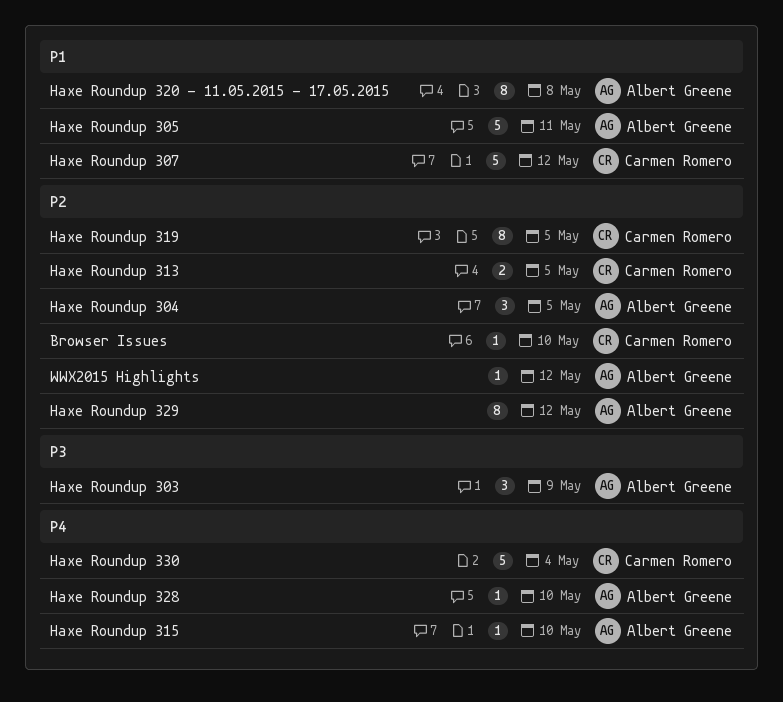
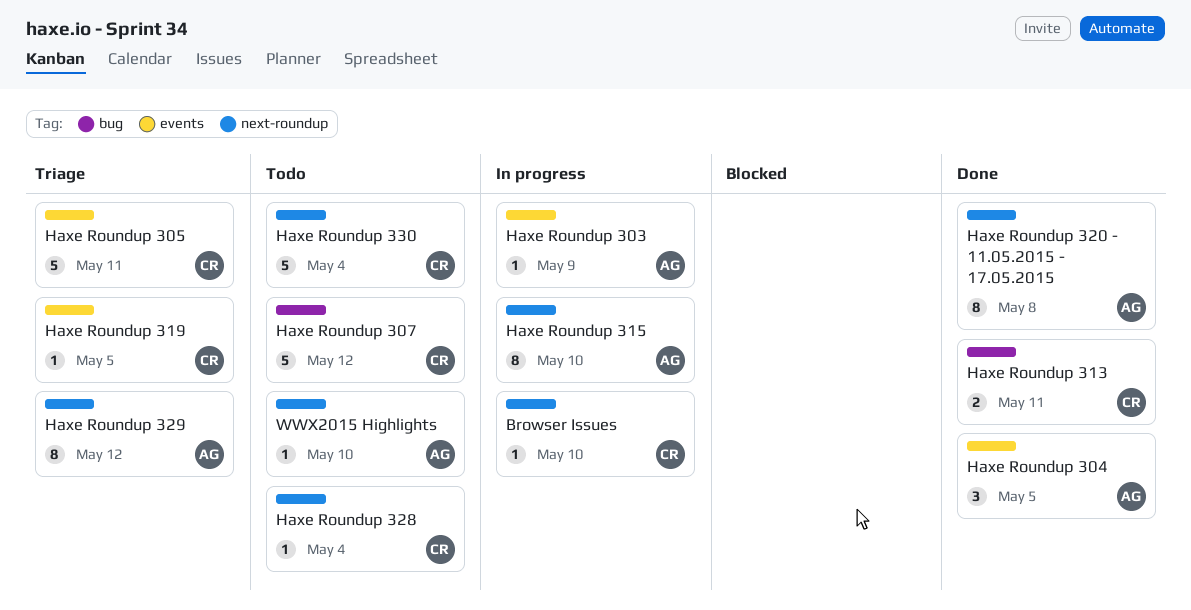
Haxe Roundup 303, estimate: 3 -> 1
Haxe Roundup 305, owner: Albert Greene -> Carmen Romero
Haxe Roundup 313, due: May 5 -> May 11
Haxe Roundup 315, estimate: 1 -> 8
Haxe Roundup 319, estimate: 8 -> 1
Haxe Roundup 328, owner: Albert Greene -> Carmen Romero
Haxe Roundup 328, due: May 10 -> May 4
WWX2015 Highlights, due: May 12 -> May 10

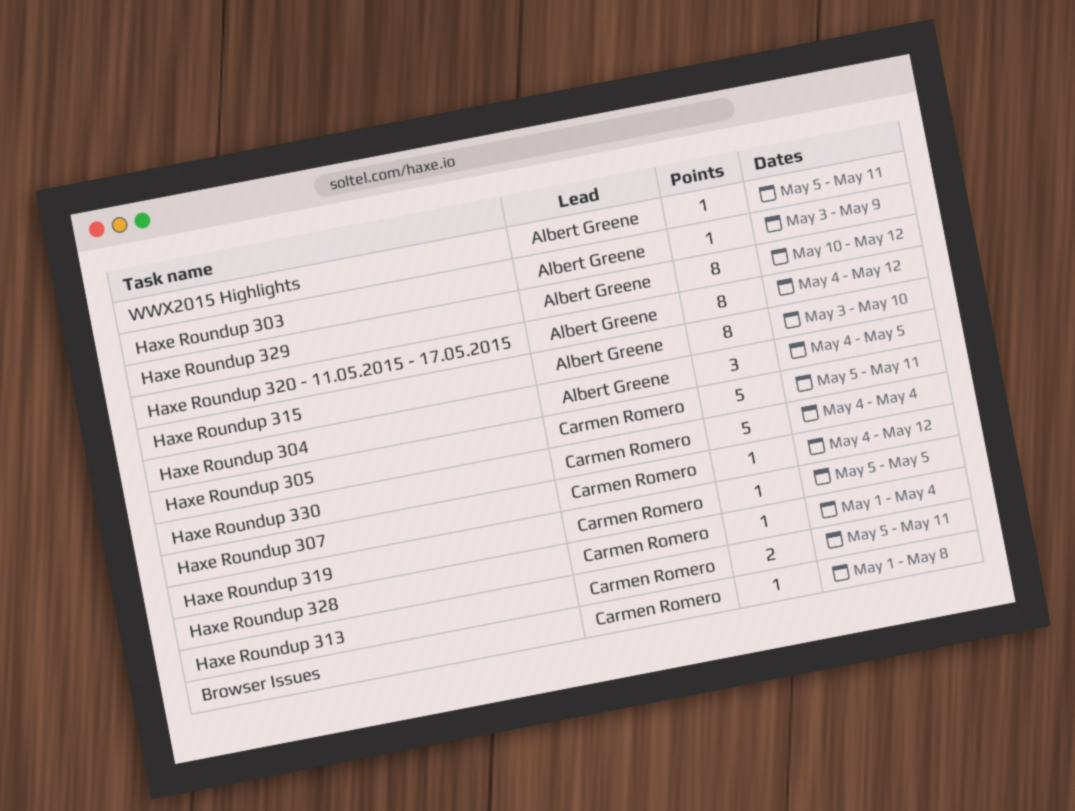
Browser Issues, due: May 10 -> May 8
Haxe Roundup 307, estimate: 5 -> 1
Haxe Roundup 320 - 11.05.2015 - 17.05.2015, due: May 8 -> May 12
WWX2015 Highlights, due: May 10 -> May 11

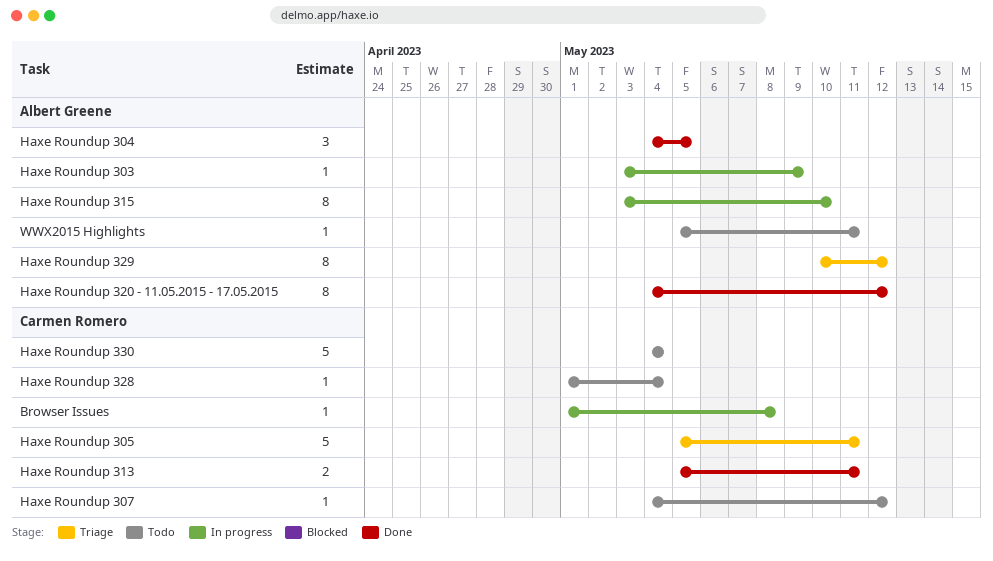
Haxe Roundup 319: present -> none

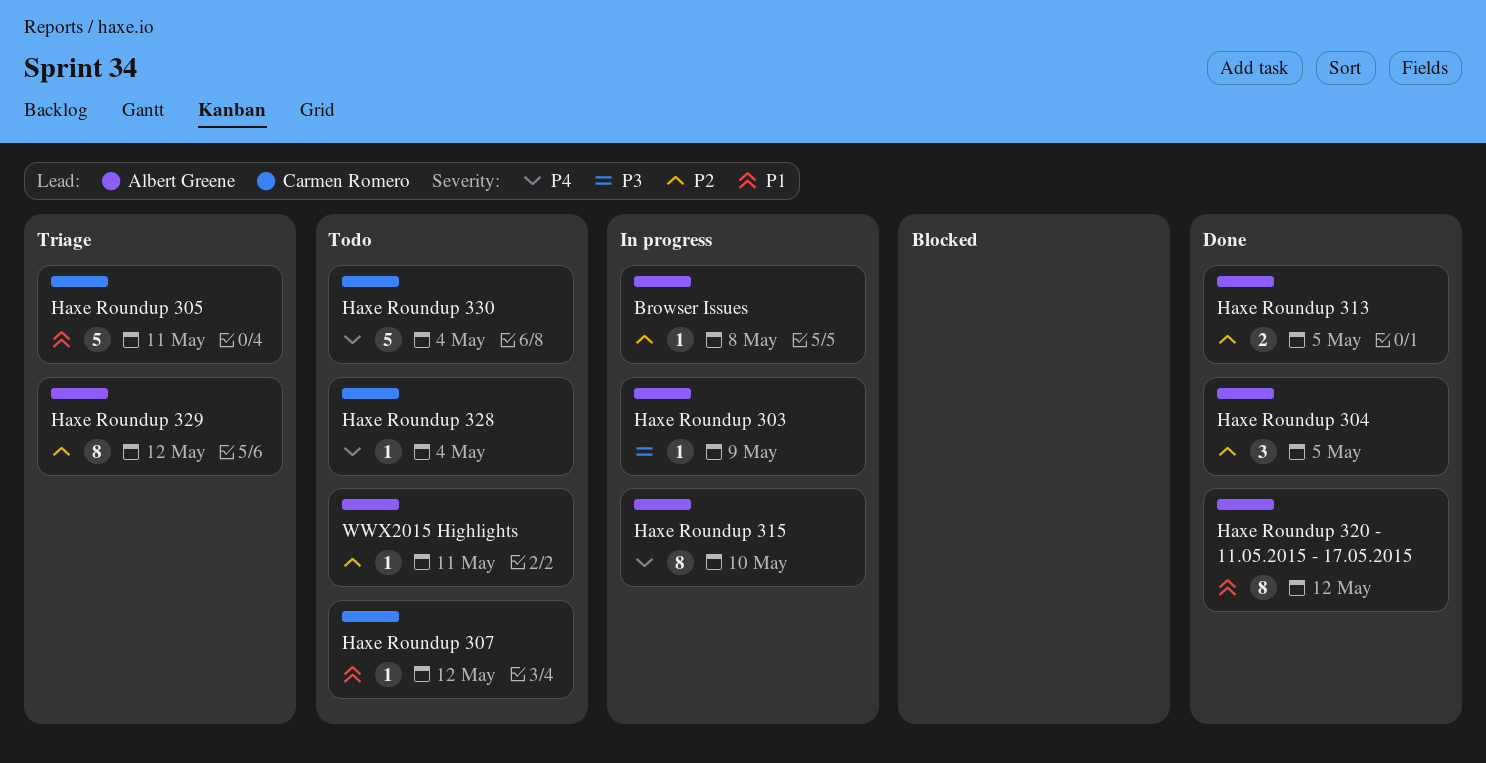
Browser Issues, owner: Carmen Romero -> Albert Greene
Haxe Roundup 313, owner: Carmen Romero -> Albert Greene
Haxe Roundup 313, due: May 11 -> May 5

